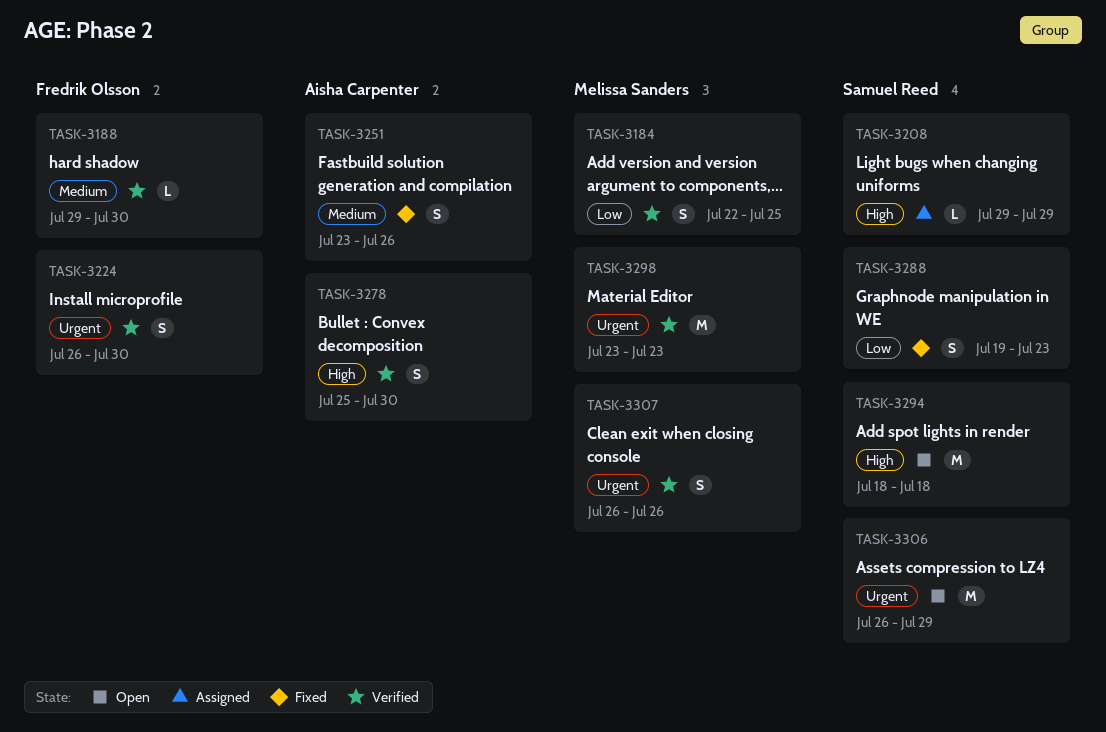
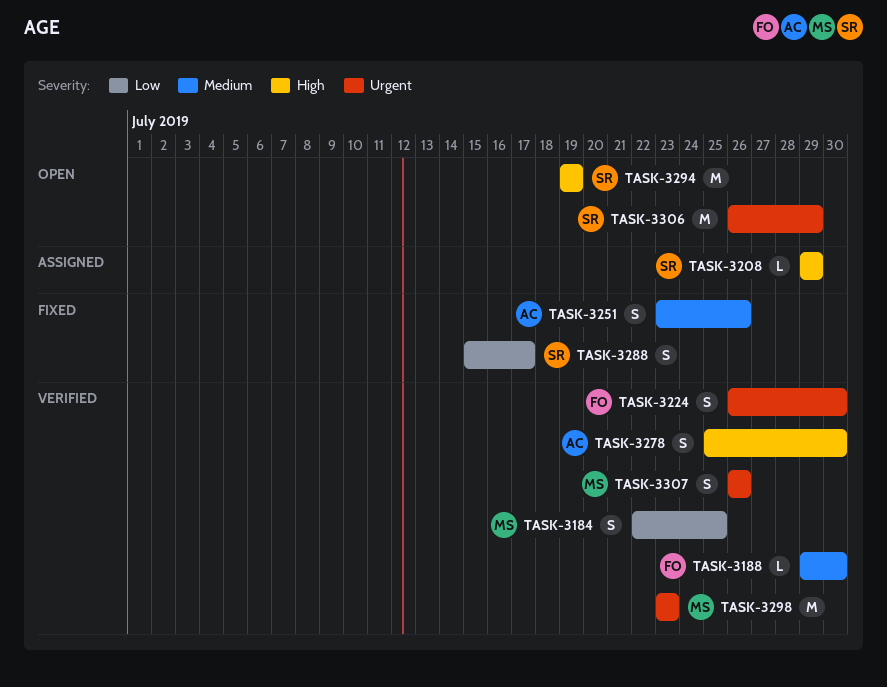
TASK-3288, start: Jul 19 -> Jul 15
TASK-3288, due: Jul 23 -> Jul 17
TASK-3294, start: Jul 18 -> Jul 19
TASK-3294, due: Jul 18 -> Jul 19

